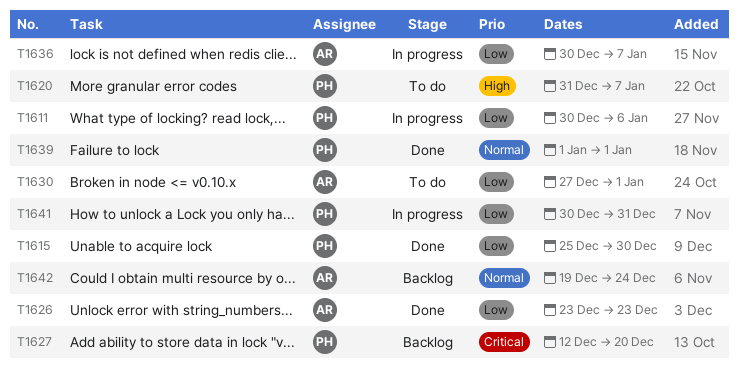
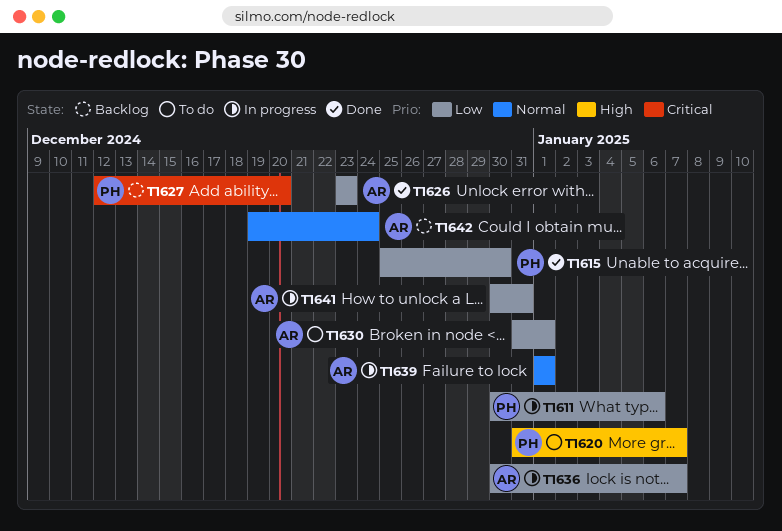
T1630, start: Dec 27 -> Dec 31
T1639, status: Done -> In progress
T1639, owner: PH -> AR
T1641, owner: PH -> AR

